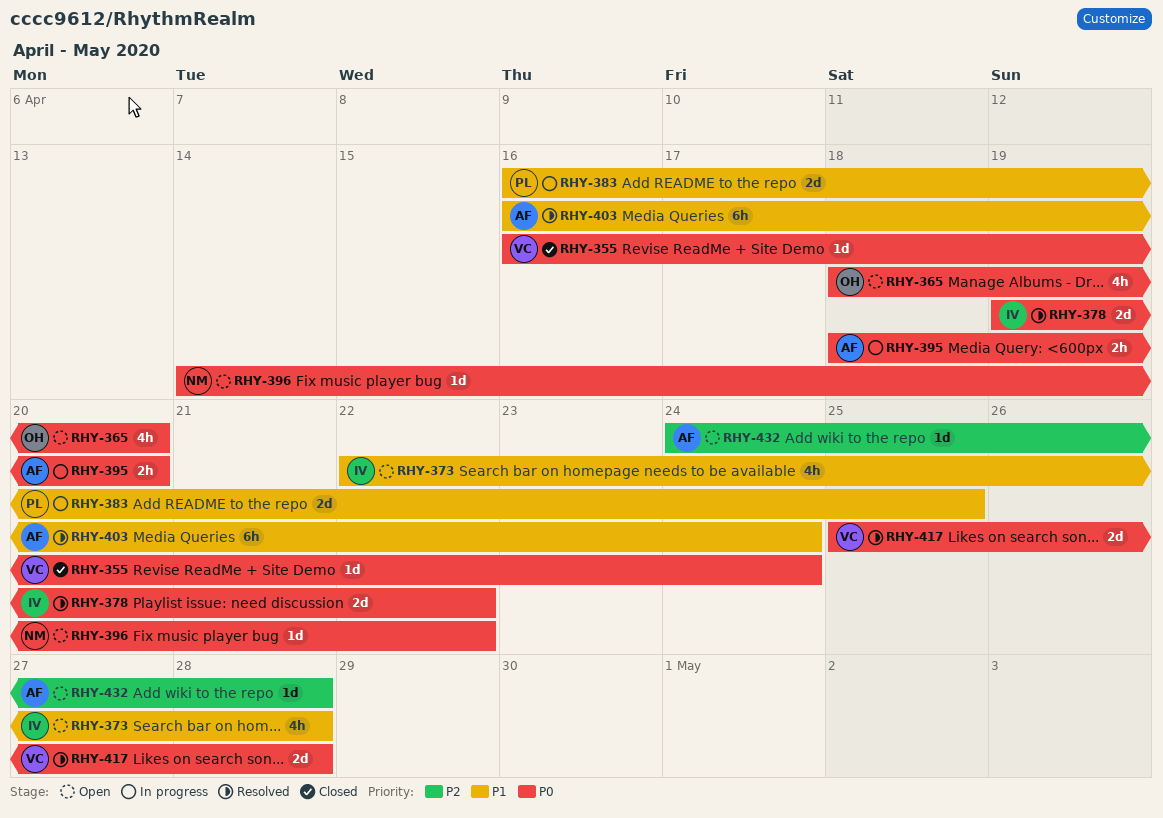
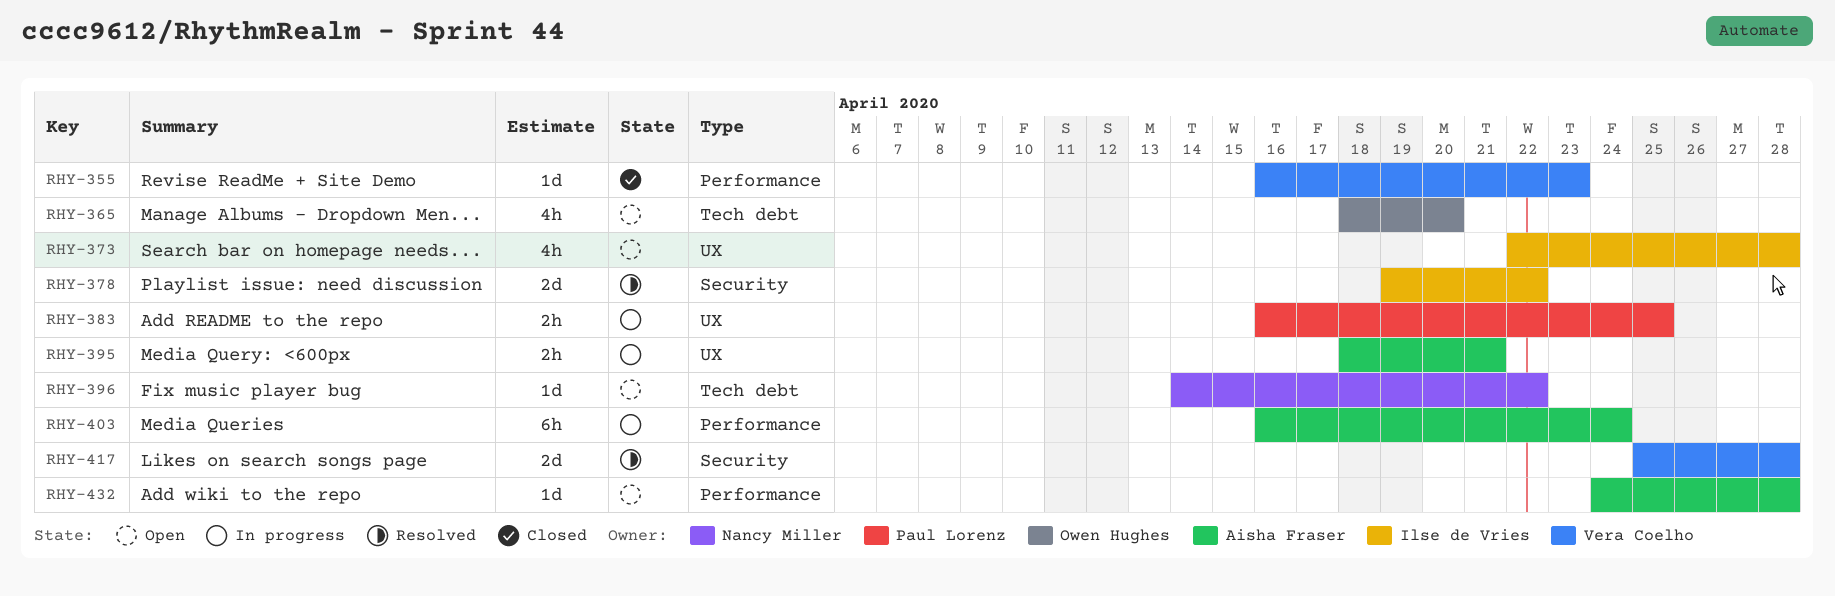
RHY-355, due: Apr 24 -> Apr 23
RHY-383, estimate: 2d -> 2h
RHY-395, due: Apr 20 -> Apr 21
RHY-403, status: Resolved -> In progress

